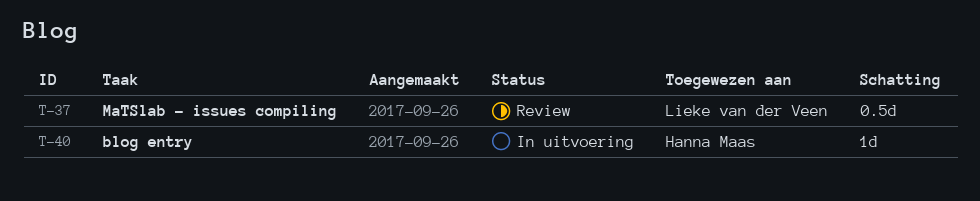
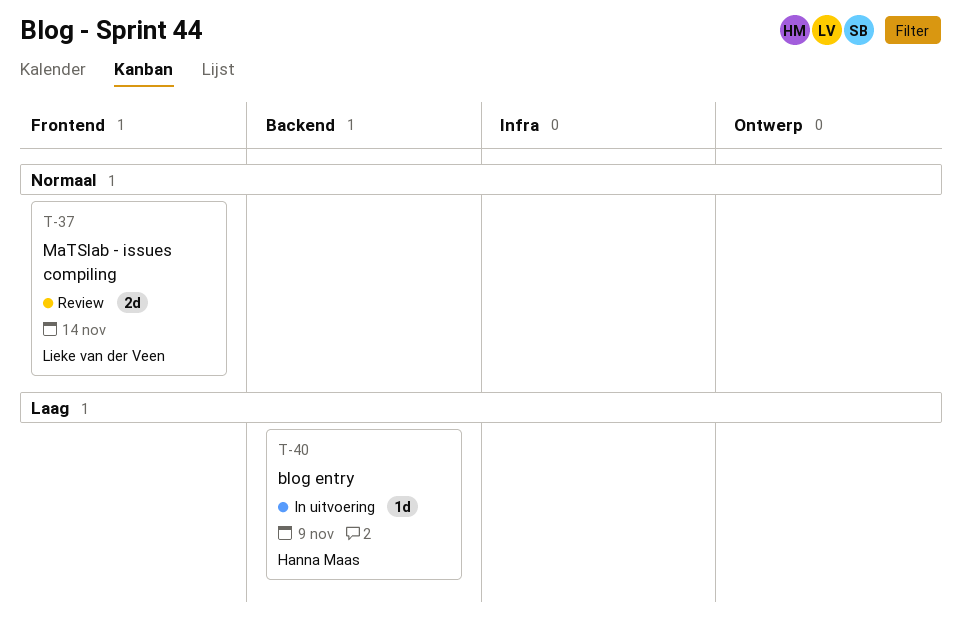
T-37, estimate: 0.5d -> 2d

